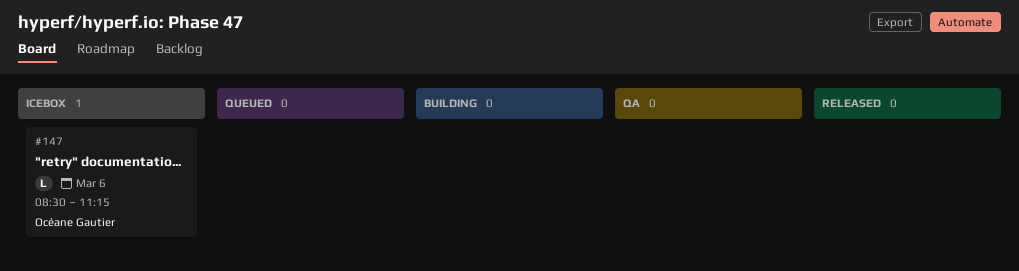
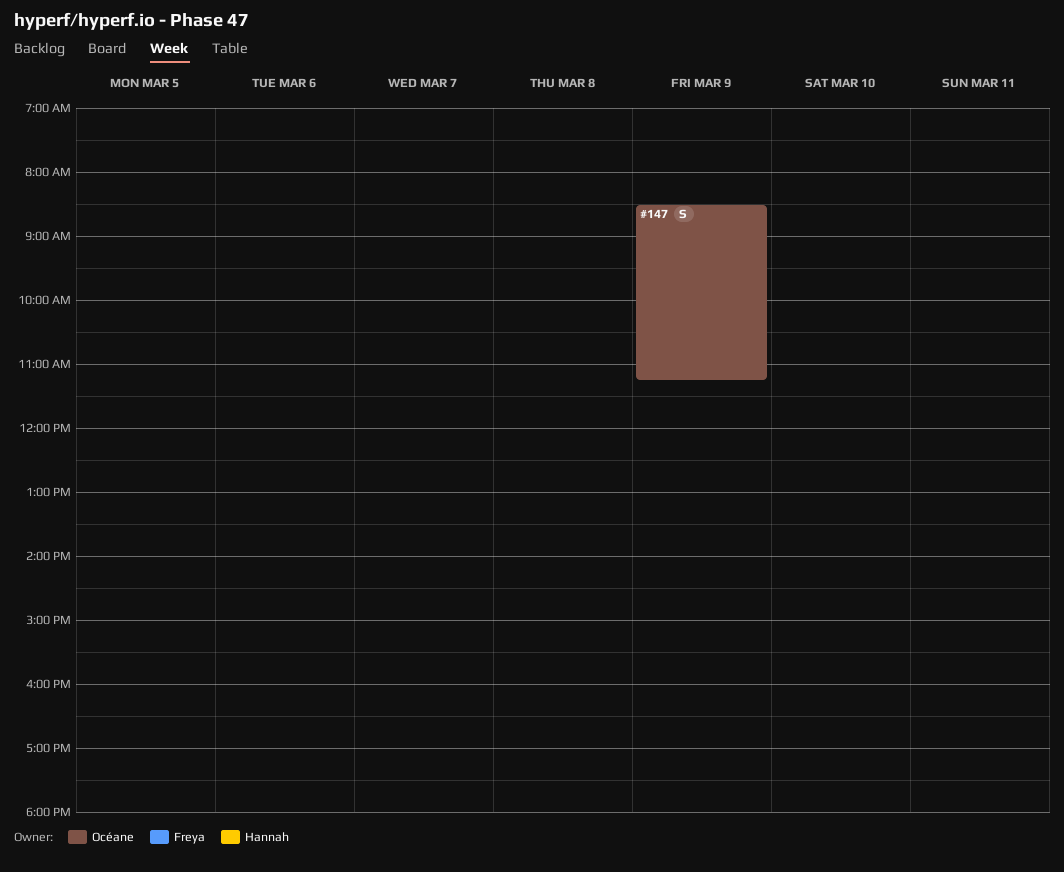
#147, estimate: L -> S
#147, day: Mar 6 -> Mar 9

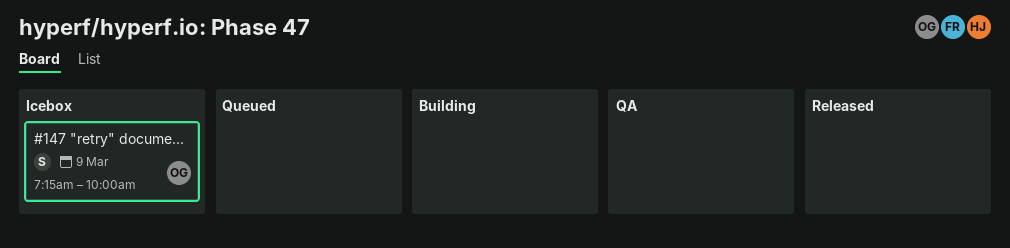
#147, begins: 08:30 -> 07:15
#147, ends: 11:15 -> 10:00

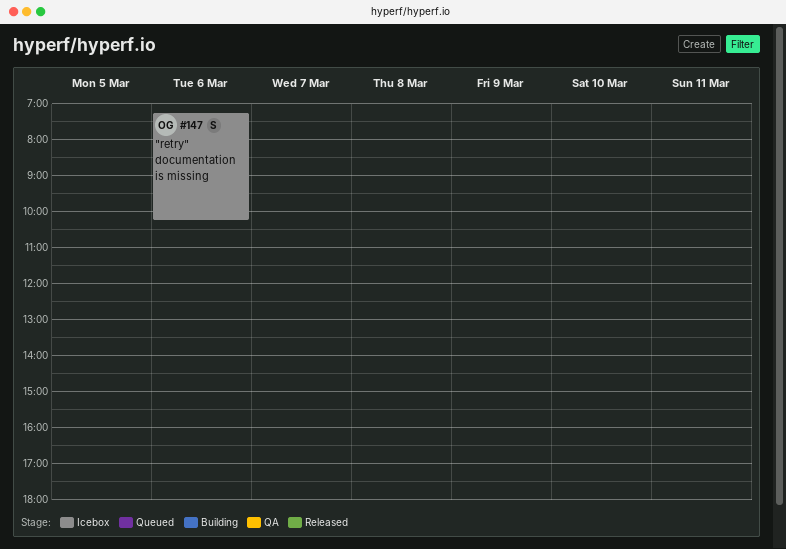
#147, day: Mar 9 -> Mar 6
#147, ends: 10:00 -> 10:15

